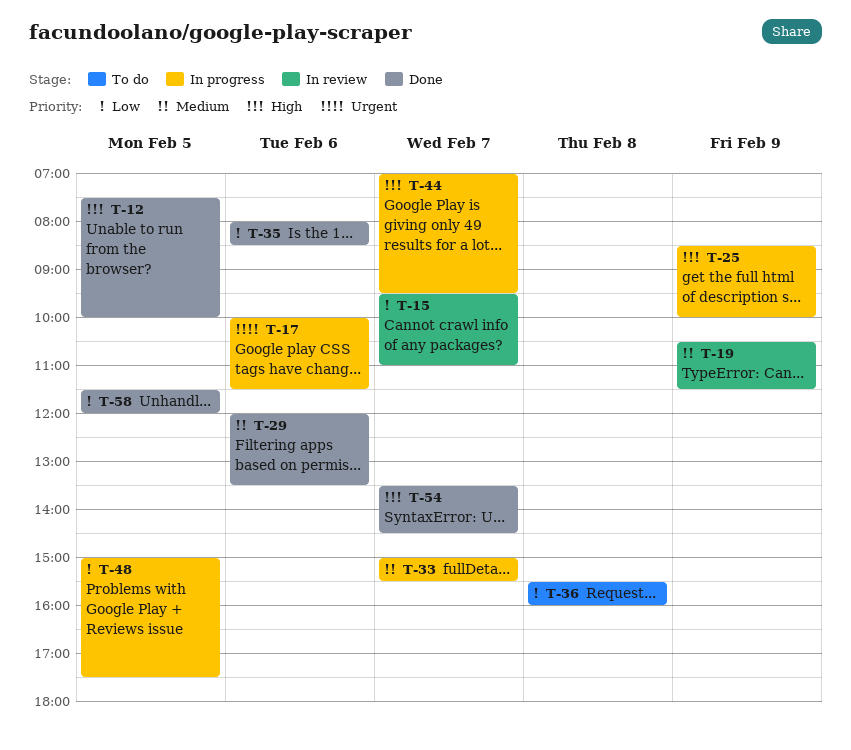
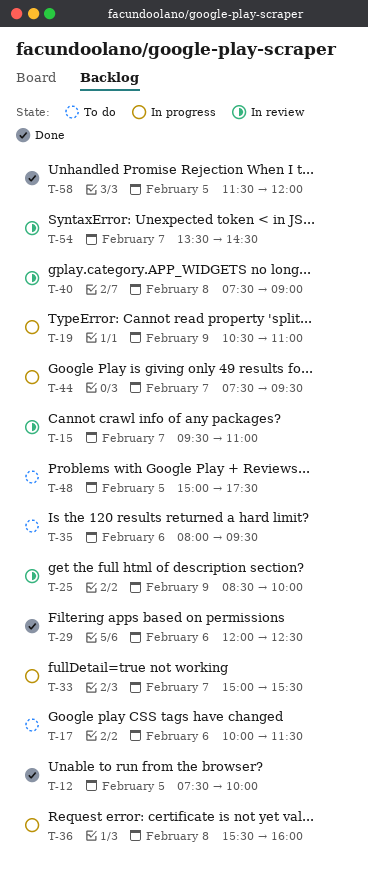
T-17, status: In progress -> To do
T-19, status: In review -> In progress
T-19, ends: 11:30 -> 11:00
T-25, status: In progress -> In review
T-29, ends: 13:30 -> 12:30
T-35, status: Done -> To do
T-35, ends: 08:30 -> 09:30
T-36, status: To do -> In progress
T-40: none -> present
T-44, begins: 07:00 -> 07:30
T-48, status: In progress -> To do
T-54, status: Done -> In review

